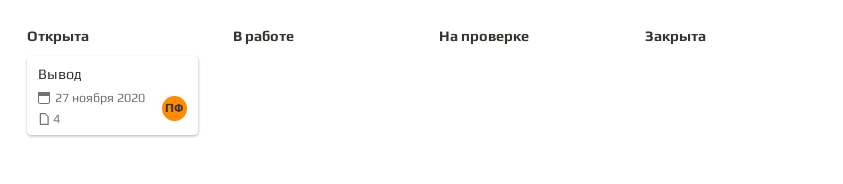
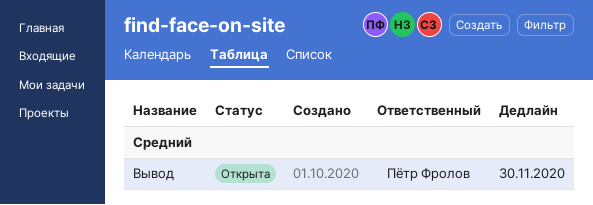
Вывод, due: Nov 27 -> Nov 30

